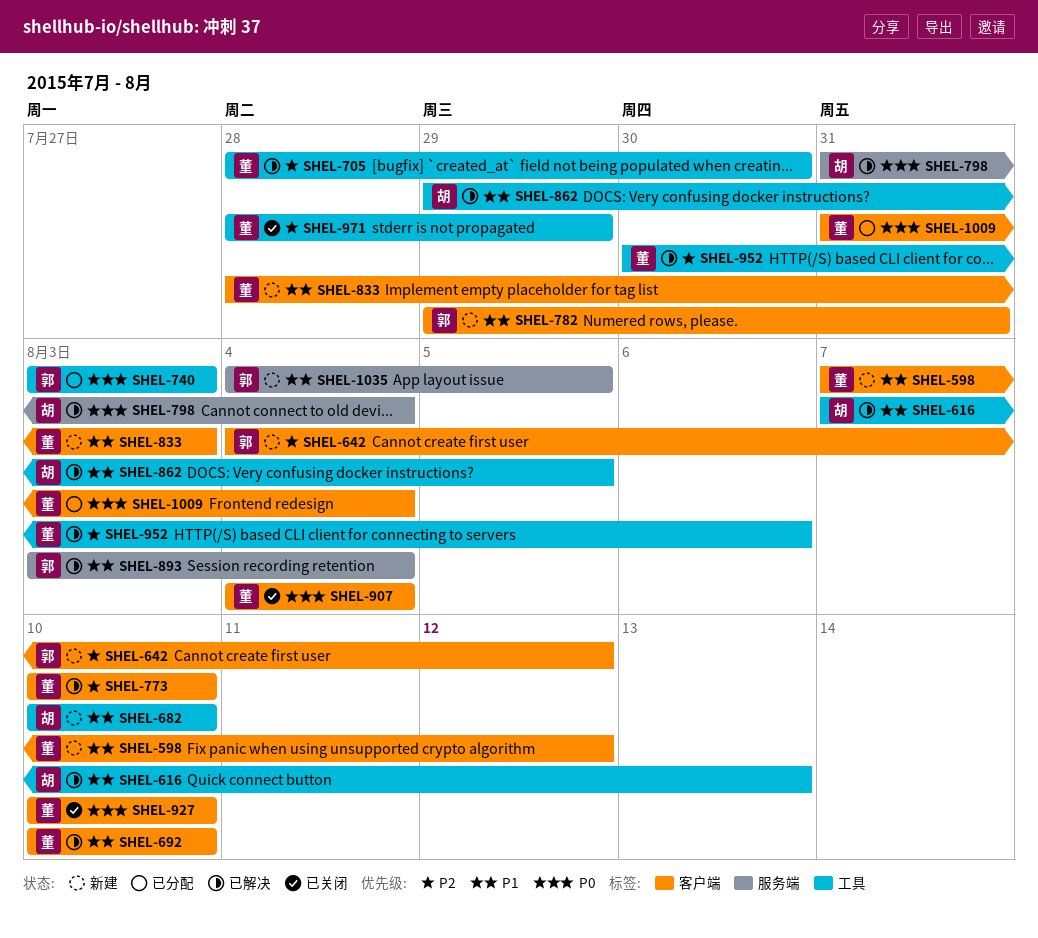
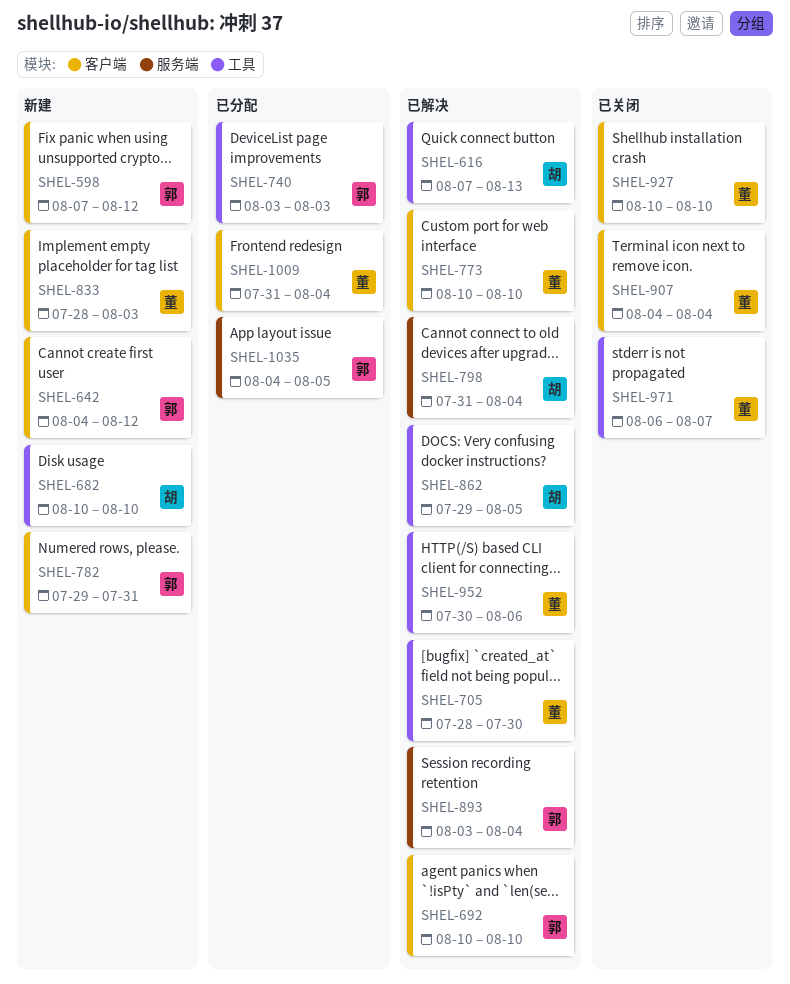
SHEL-598, owner: 董 -> 郭
SHEL-692, owner: 董 -> 郭
SHEL-971, start: Jul 28 -> Aug 6
SHEL-971, due: Jul 29 -> Aug 7
SHEL-1035, status: 新建 -> 已分配

